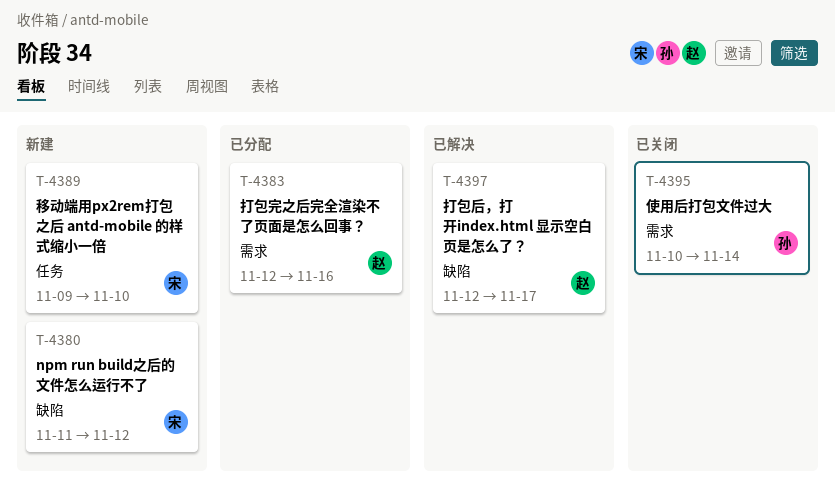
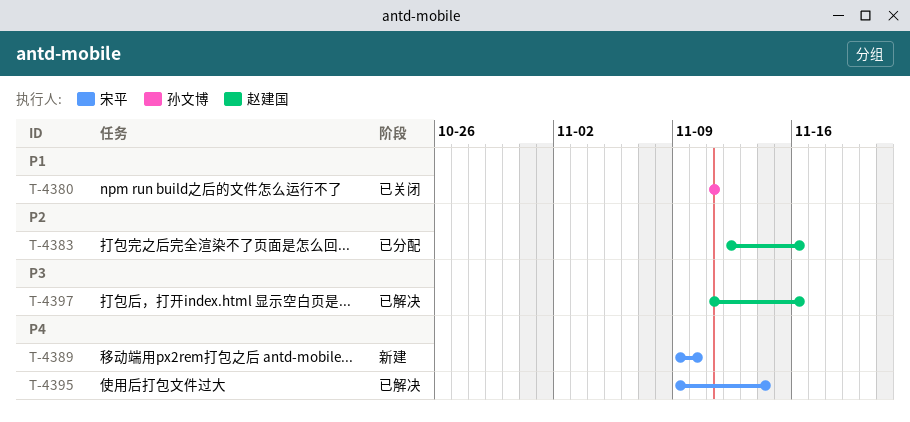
T-4380, status: 新建 -> 已关闭
T-4380, owner: 宋平 -> 孙文博
T-4380, due: Nov 12 -> Nov 11
T-4395, status: 已关闭 -> 已解决
T-4395, owner: 孙文博 -> 宋平
T-4395, start: Nov 10 -> Nov 9
T-4397, start: Nov 12 -> Nov 11
T-4397, due: Nov 17 -> Nov 16

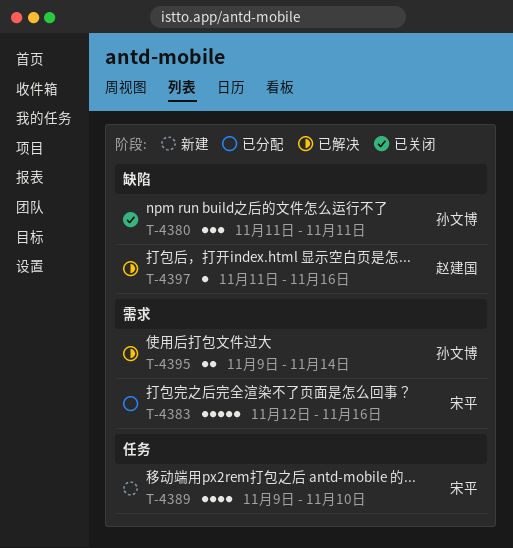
T-4383, owner: 赵建国 -> 宋平
T-4395, owner: 宋平 -> 孙文博

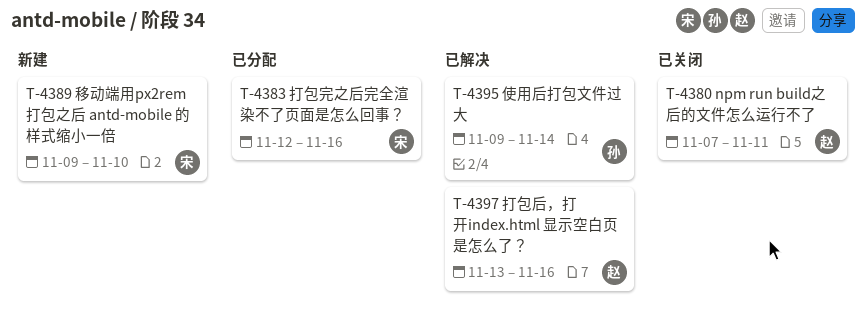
T-4380, owner: 孙文博 -> 赵建国
T-4380, start: Nov 11 -> Nov 7
T-4397, start: Nov 11 -> Nov 13

